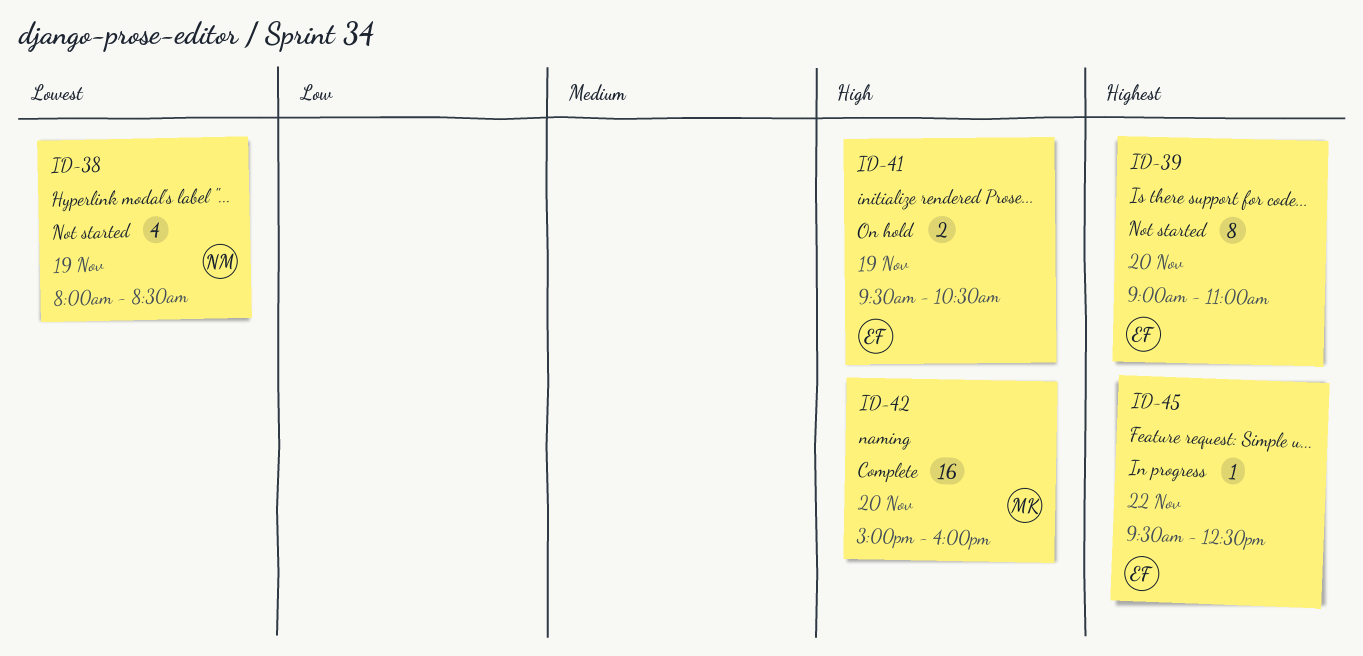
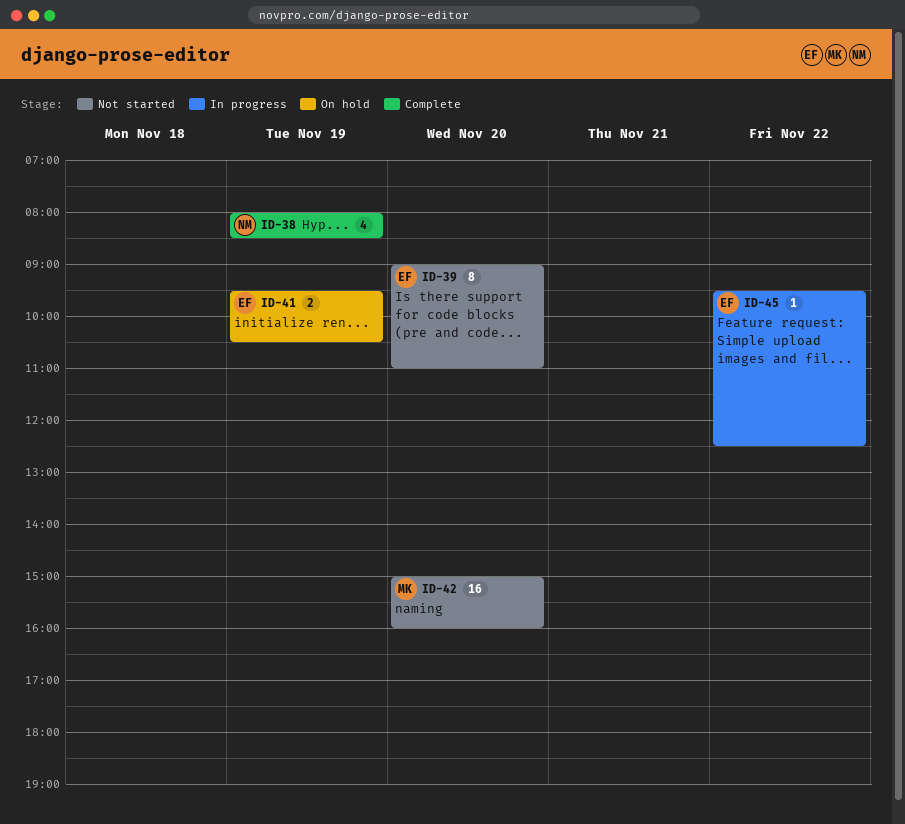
ID-38, status: Not started -> Complete
ID-42, status: Complete -> Not started

